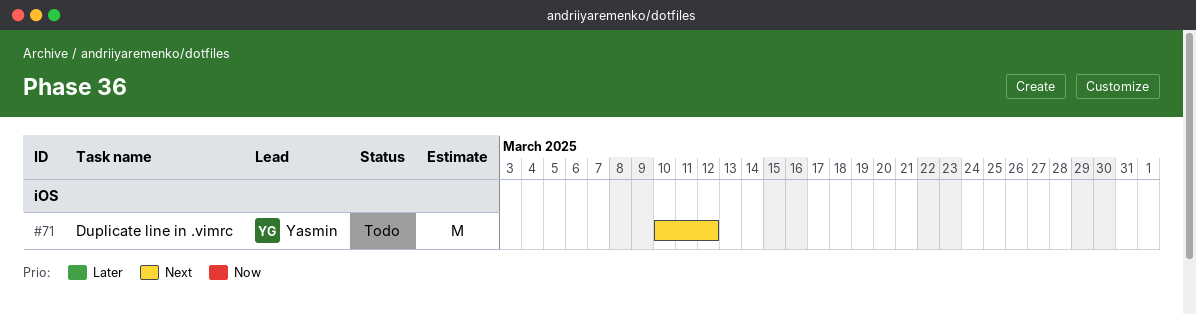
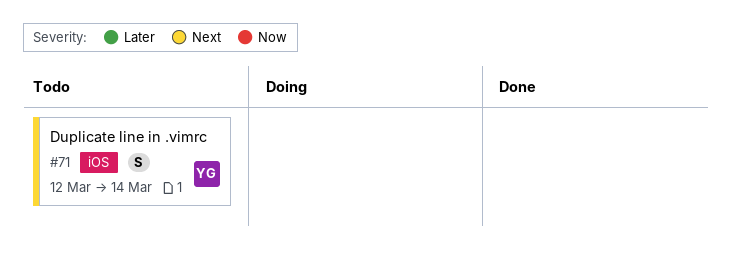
#71, estimate: M -> S
#71, start: Mar 10 -> Mar 12
#71, due: Mar 12 -> Mar 14

